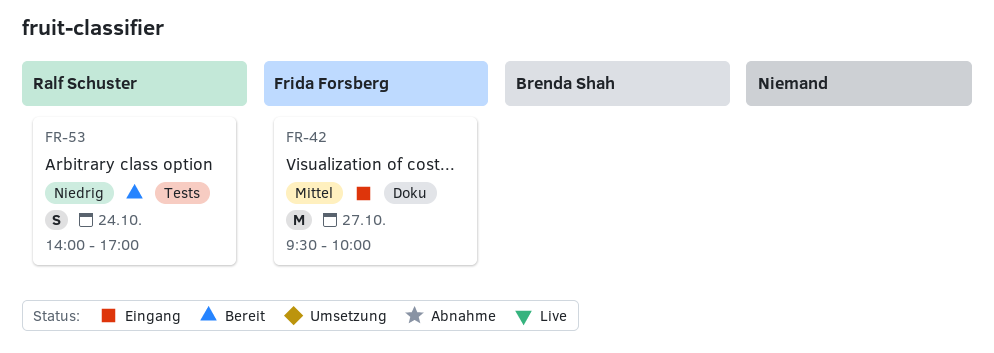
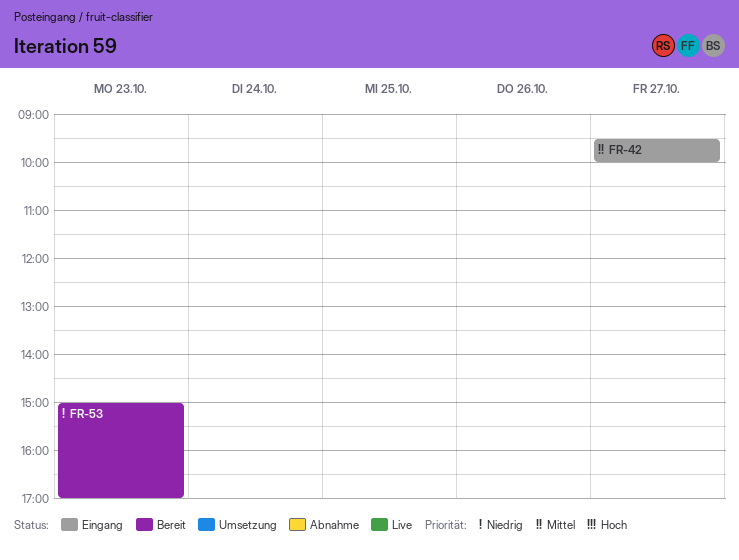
FR-53, day: Oct 24 -> Oct 23
FR-53, begins: 14:00 -> 15:00

